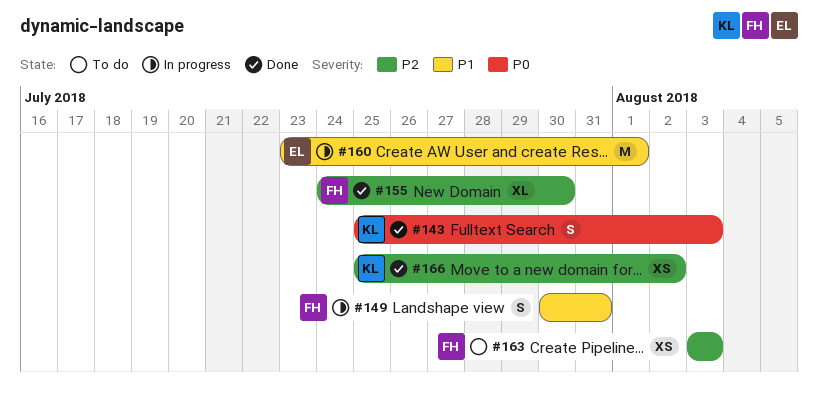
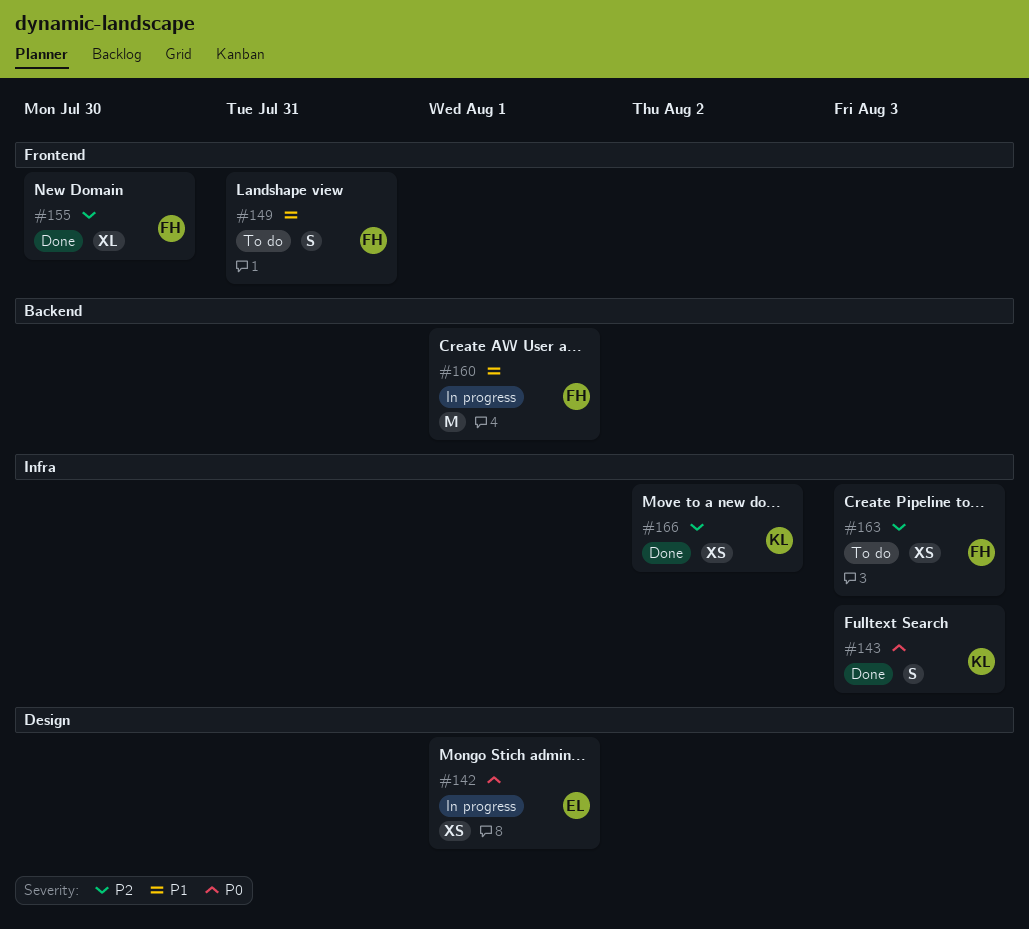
#142: none -> present
#149, status: In progress -> To do
#160, owner: EL -> FH

